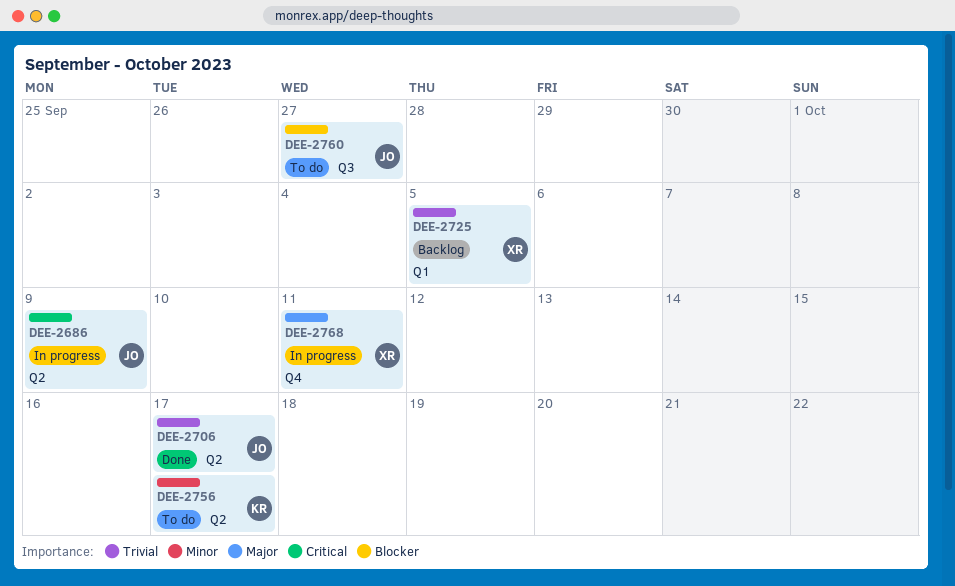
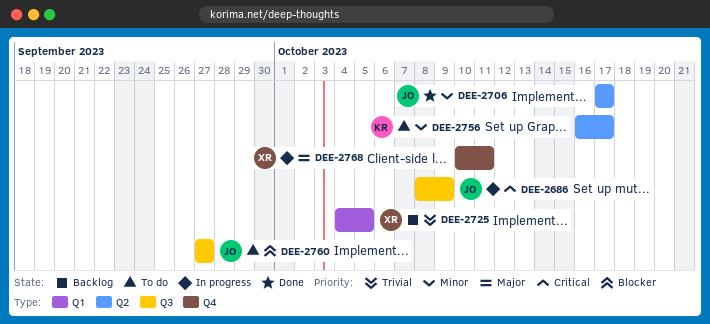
DEE-2686, label: Q2 -> Q3
DEE-2706, priority: Trivial -> Minor

